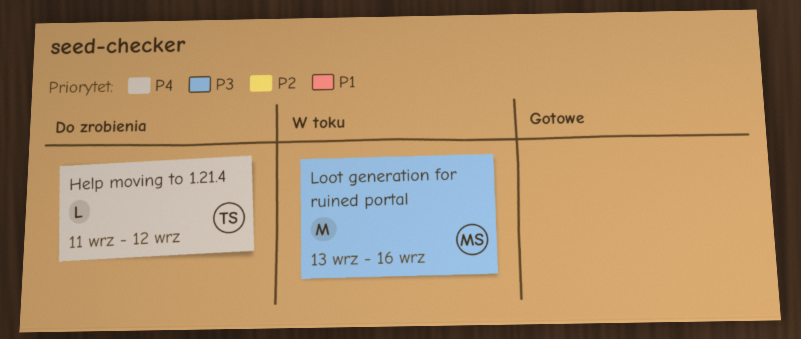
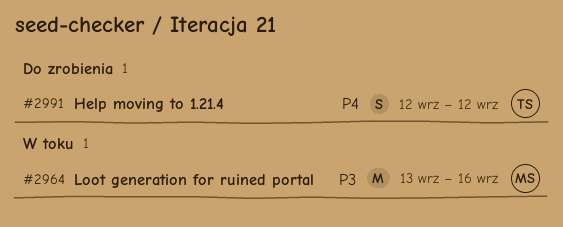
Help moving to 1.21.4, estimate: L -> S
Help moving to 1.21.4, start: Sep 11 -> Sep 12

